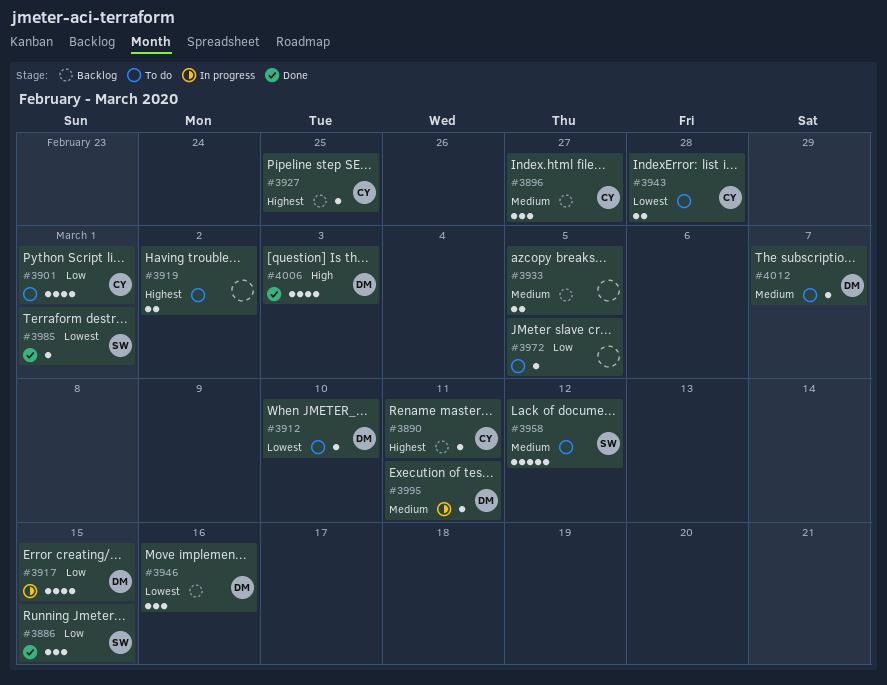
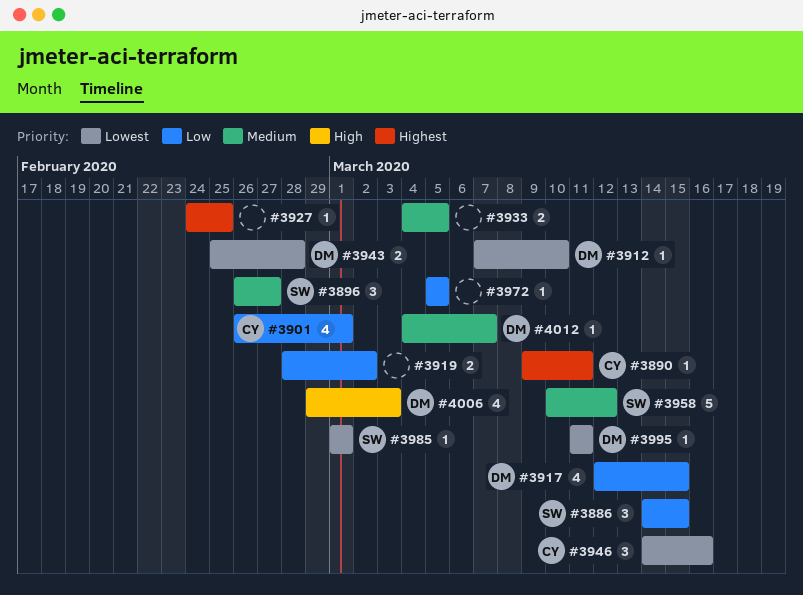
#3896, owner: CY -> SW
#3919, priority: Highest -> Low
#3927, owner: CY -> none
#3943, owner: CY -> DM
#3946, owner: DM -> CY
#3995, priority: Medium -> Lowest

